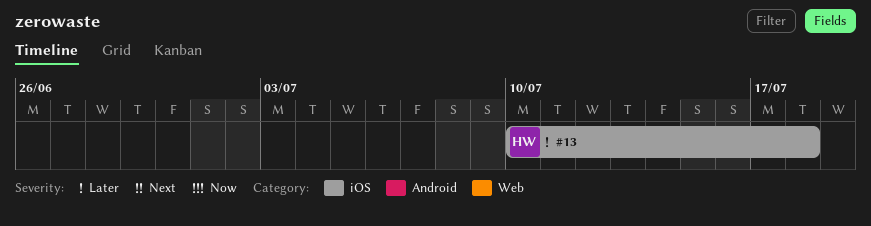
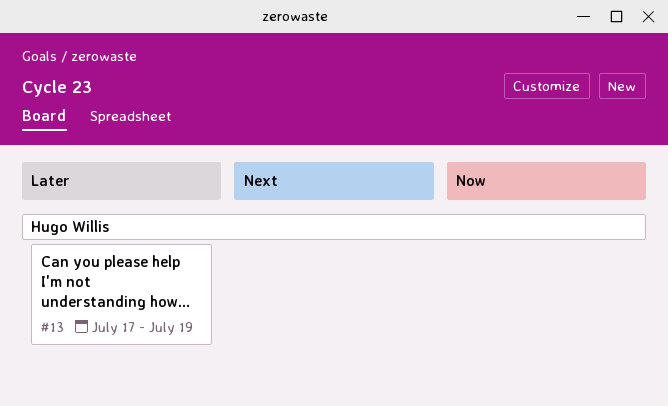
#13, start: Jul 10 -> Jul 17
#13, due: Jul 18 -> Jul 19

